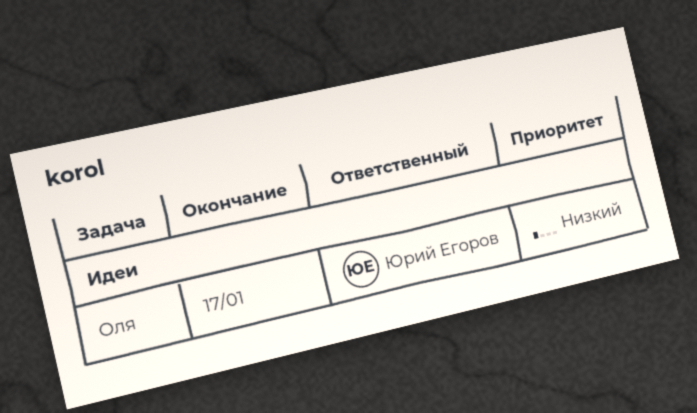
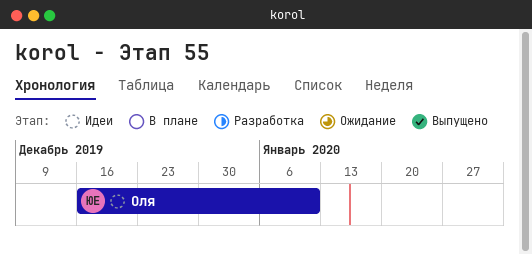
Оля, due: Jan 17 -> Jan 10

